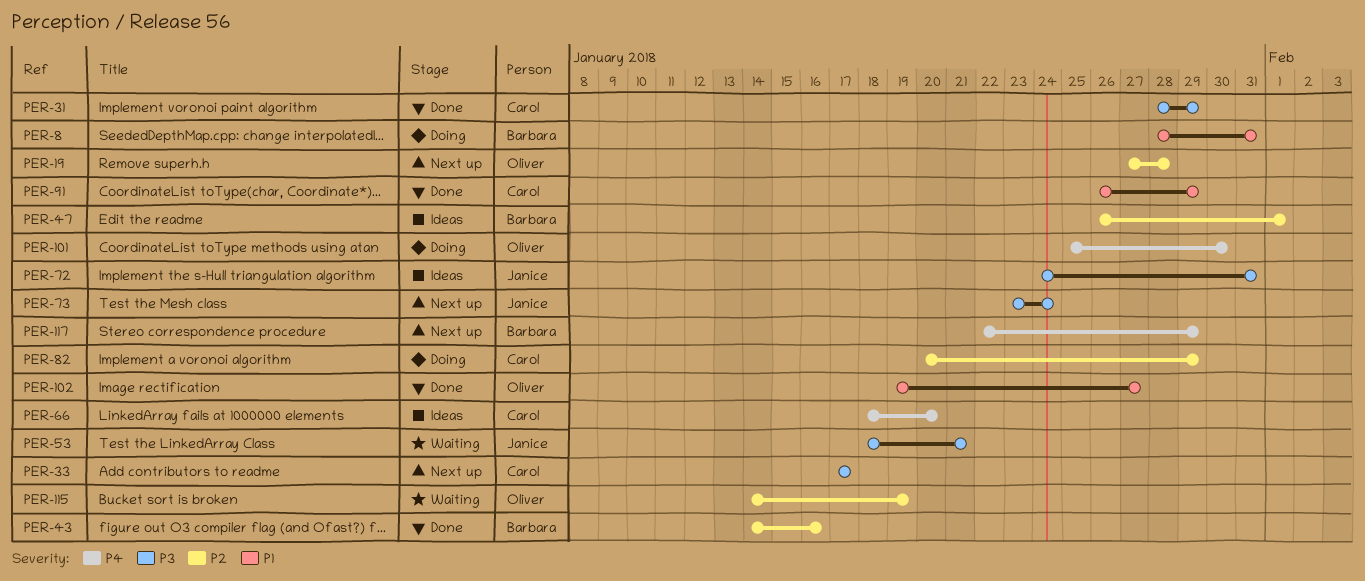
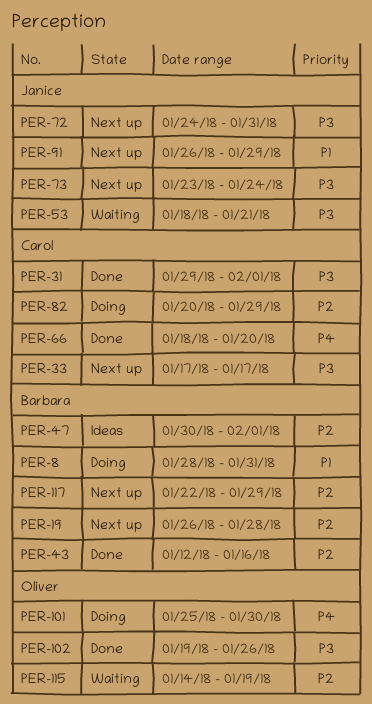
PER-19, owner: Oliver -> Barbara
PER-19, start: Jan 27 -> Jan 26
PER-31, start: Jan 28 -> Jan 29
PER-31, due: Jan 29 -> Feb 1
PER-43, start: Jan 14 -> Jan 12
PER-47, start: Jan 26 -> Jan 30
PER-66, status: Ideas -> Done
PER-72, status: Ideas -> Next up
PER-91, status: Done -> Next up
PER-91, owner: Carol -> Janice
PER-102, priority: P1 -> P3
PER-102, due: Jan 27 -> Jan 26
PER-117, priority: P4 -> P2

